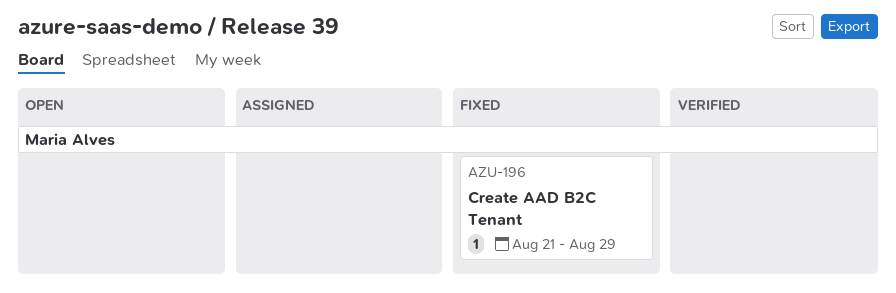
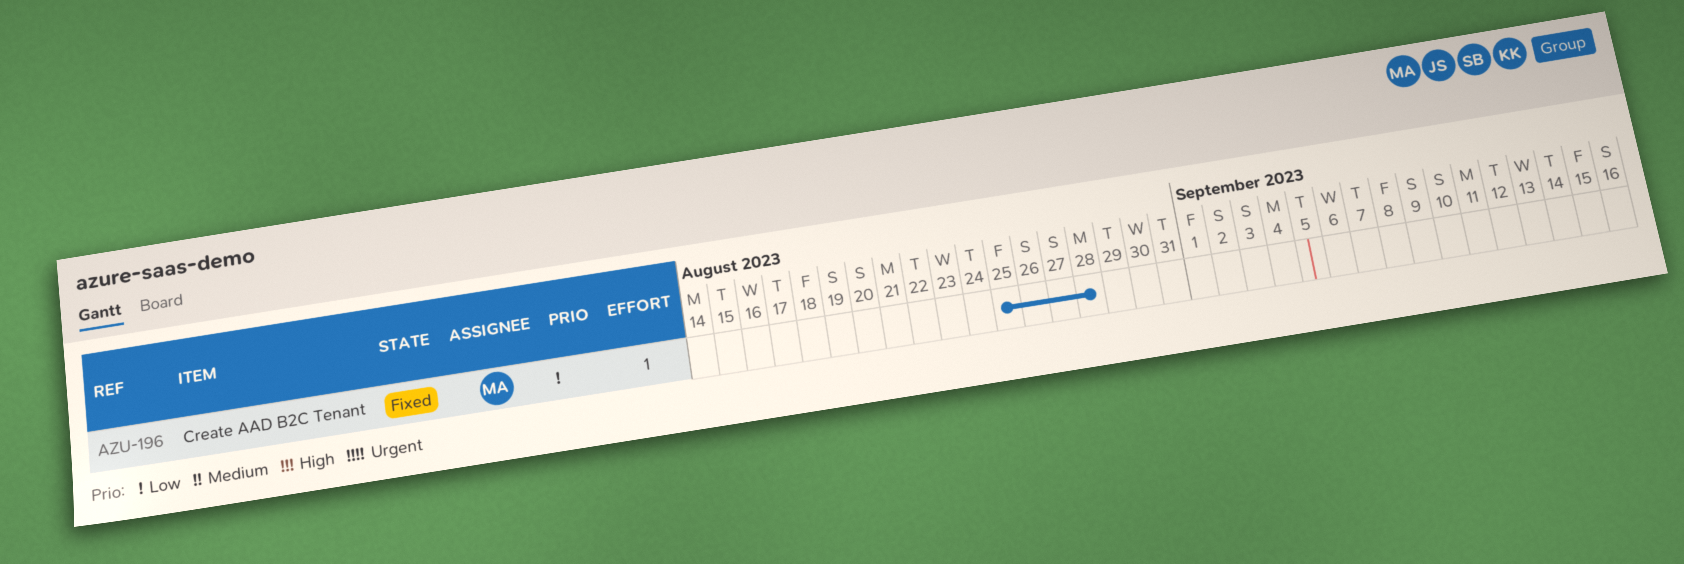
AZU-196, start: Aug 21 -> Aug 25
AZU-196, due: Aug 29 -> Aug 28

